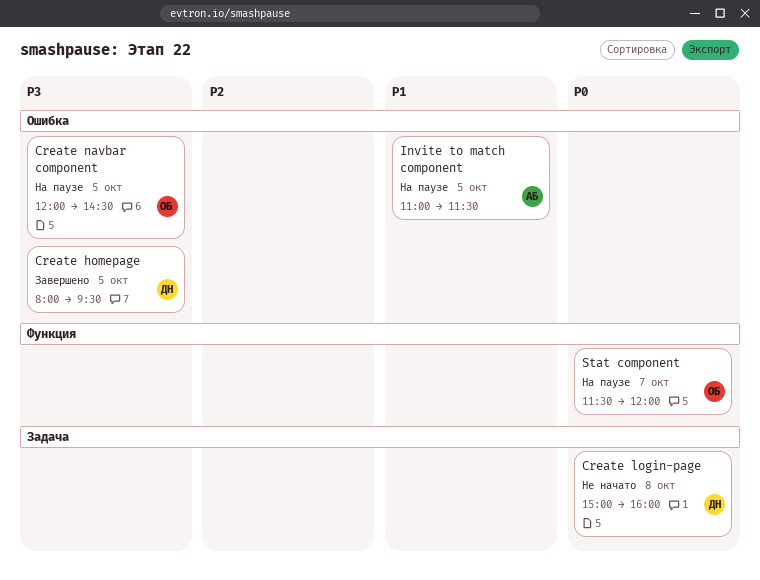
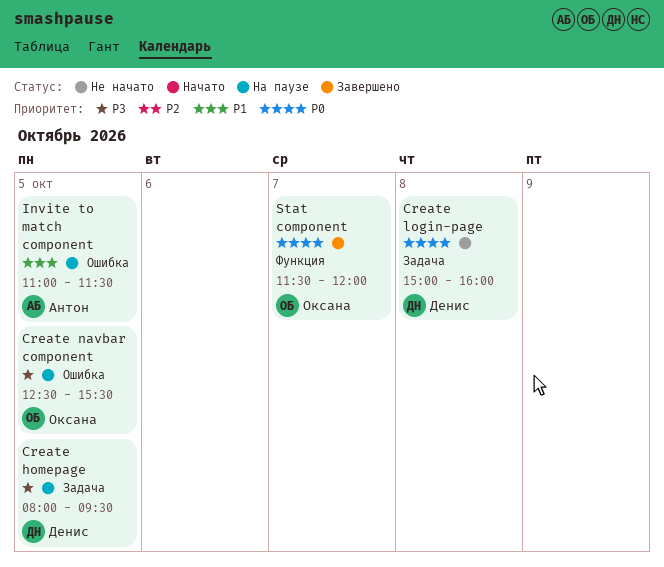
Create homepage, status: Завершено -> На паузе
Create homepage, label: Ошибка -> Задача
Create navbar component, begins: 12:00 -> 12:30
Create navbar component, ends: 14:30 -> 15:30
Stat component, status: На паузе -> Завершено

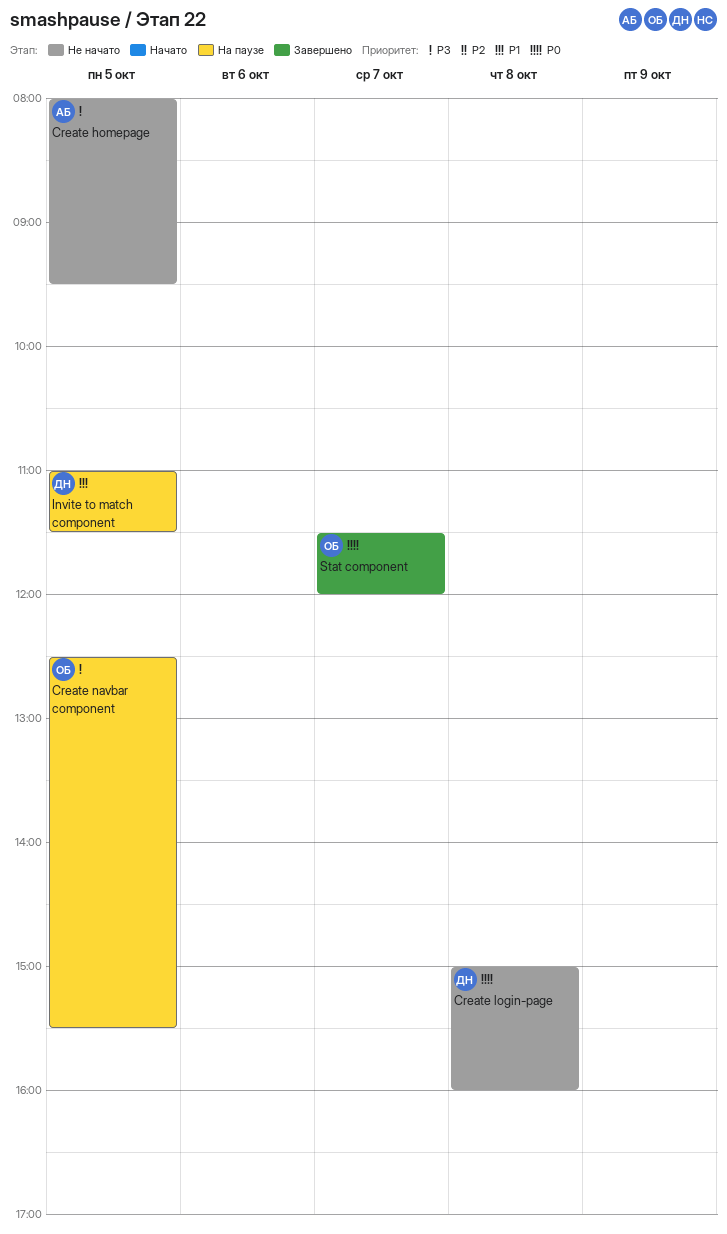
Create homepage, status: На паузе -> Не начато
Create homepage, owner: Денис -> Антон
Invite to match component, owner: Антон -> Денис

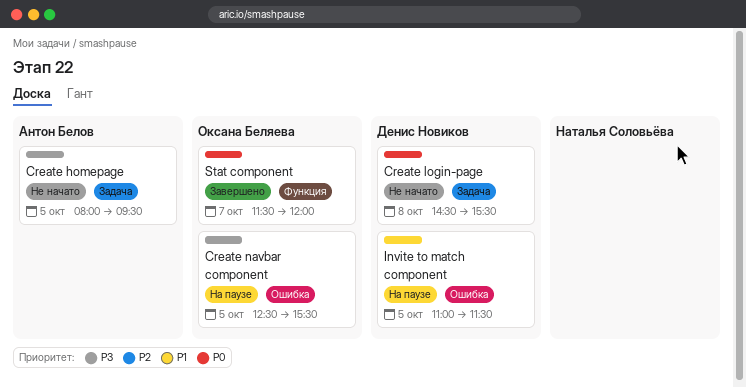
Create login-page, begins: 15:00 -> 14:30
Create login-page, ends: 16:00 -> 15:30

